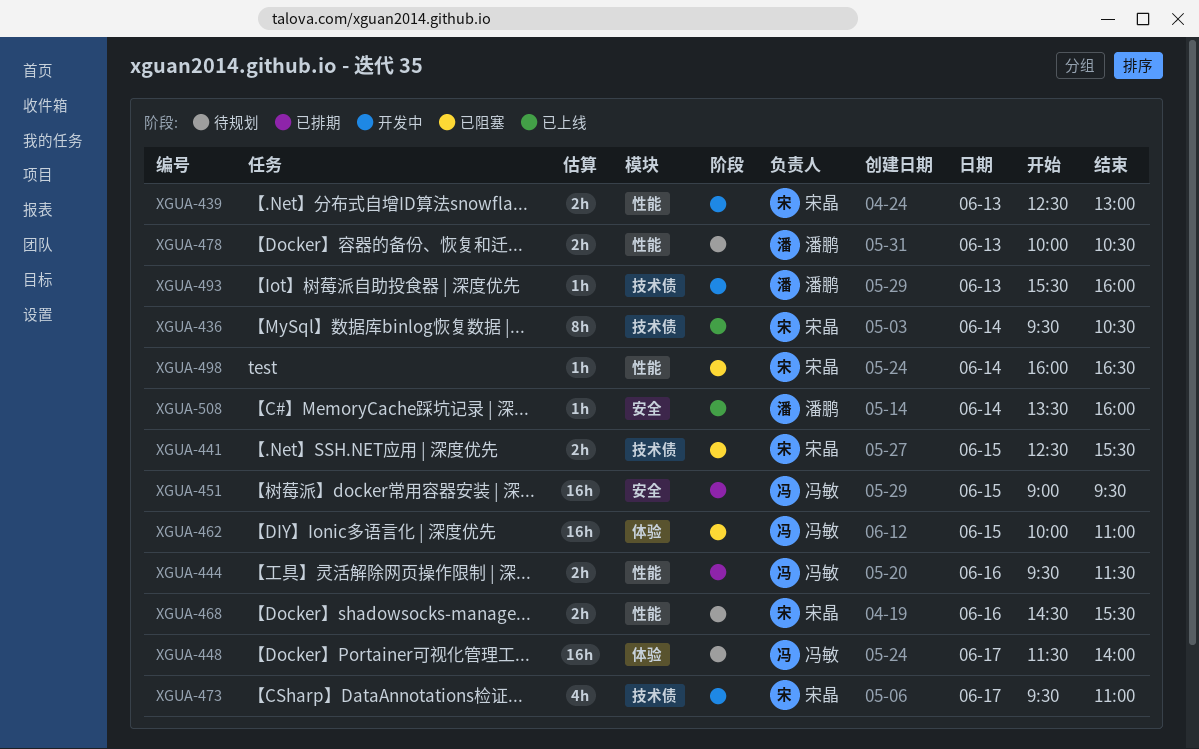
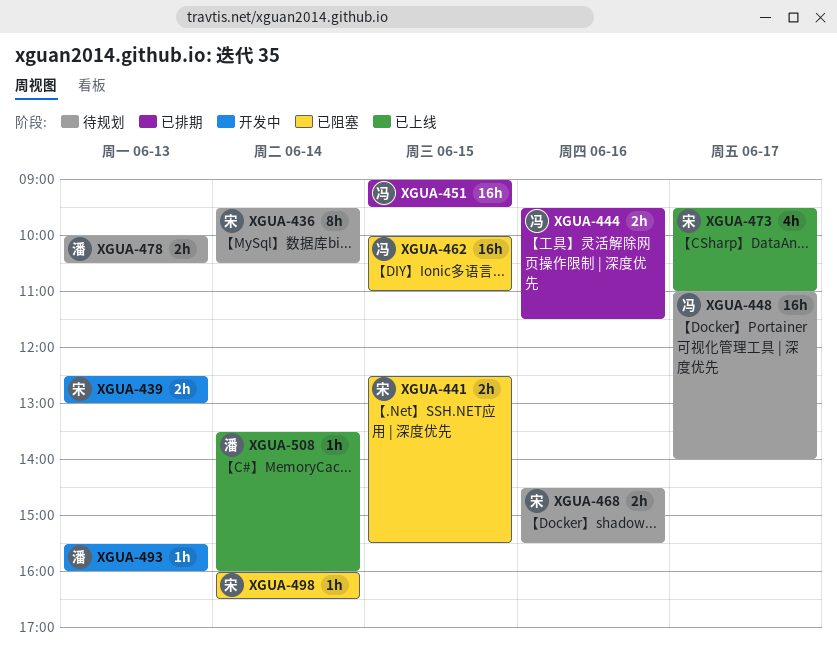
XGUA-436, status: 已上线 -> 待规划
XGUA-448, begins: 11:30 -> 11:00
XGUA-473, status: 开发中 -> 已上线

